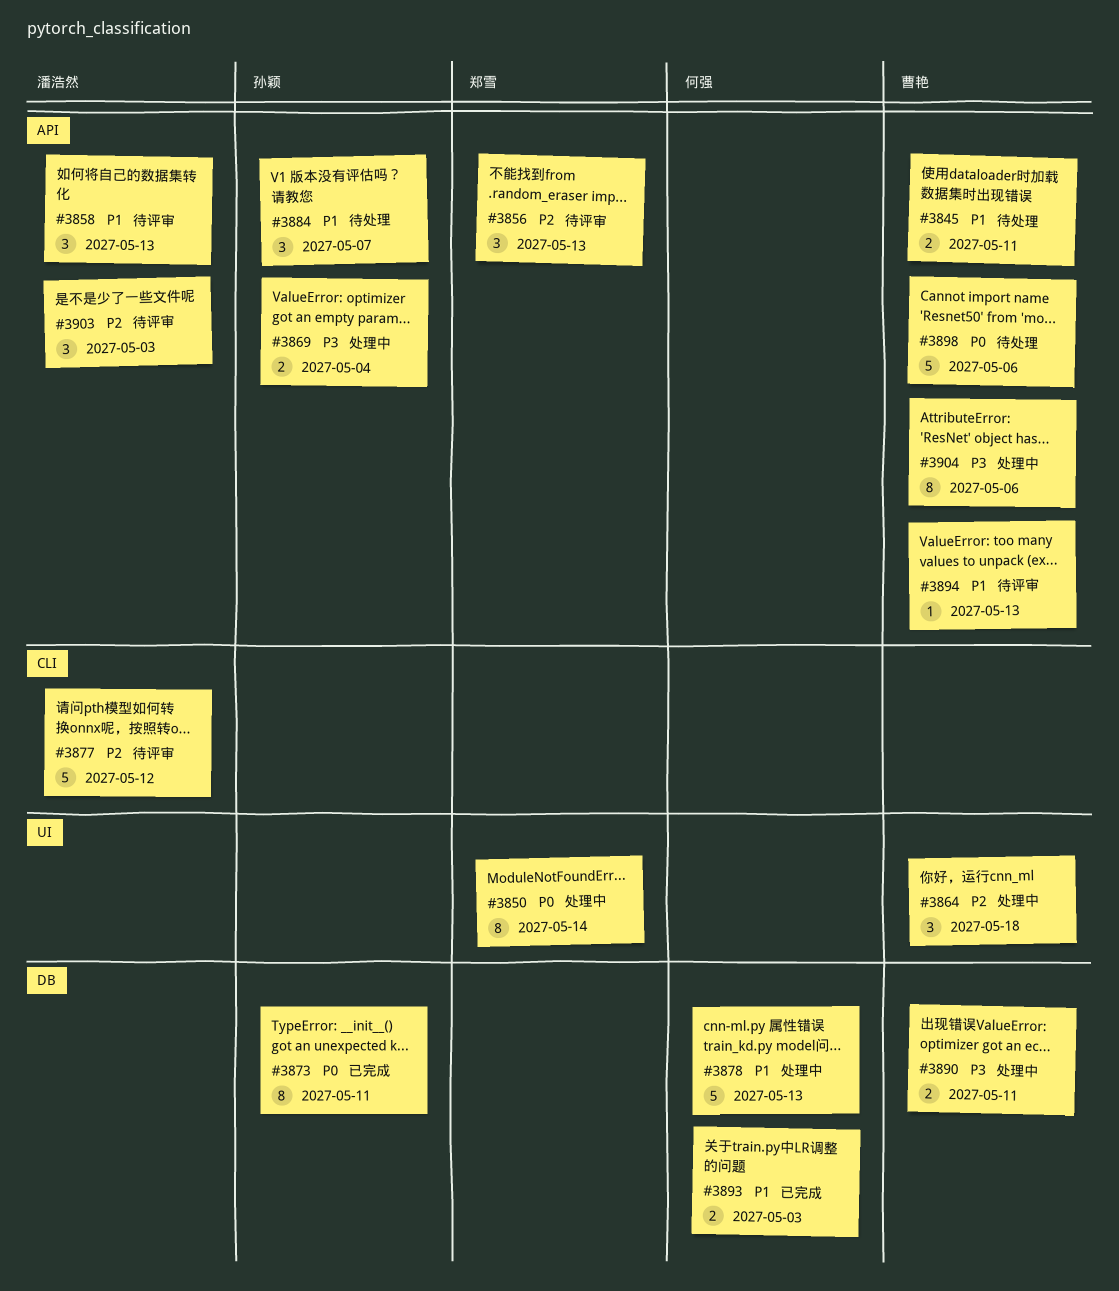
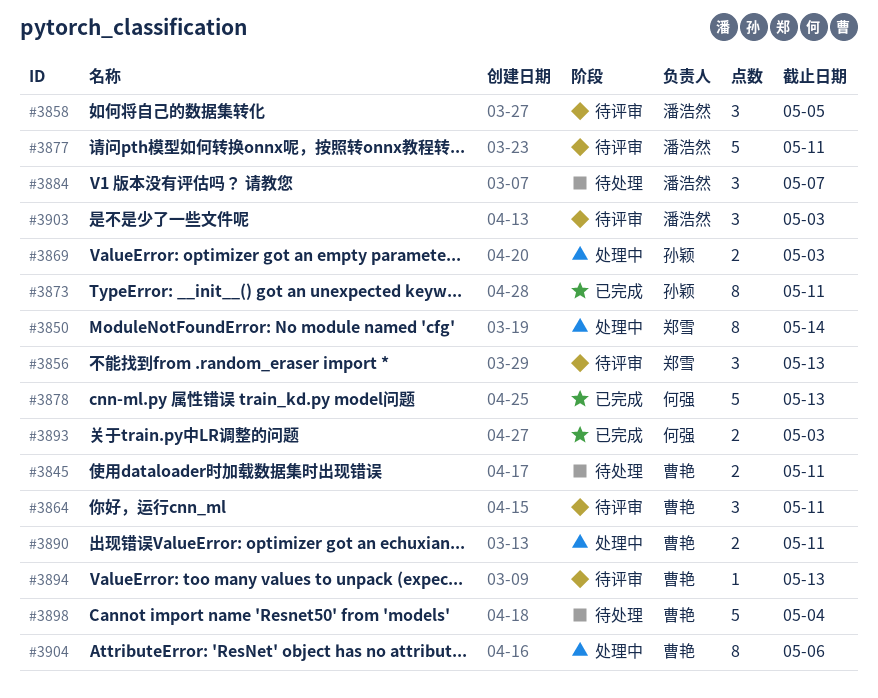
#3858, due: May 13 -> May 5
#3864, status: 处理中 -> 待评审
#3864, due: May 18 -> May 11
#3869, due: May 4 -> May 3
#3877, due: May 12 -> May 11
#3878, status: 处理中 -> 已完成
#3884, owner: 孙颖 -> 潘浩然
#3898, due: May 6 -> May 4

